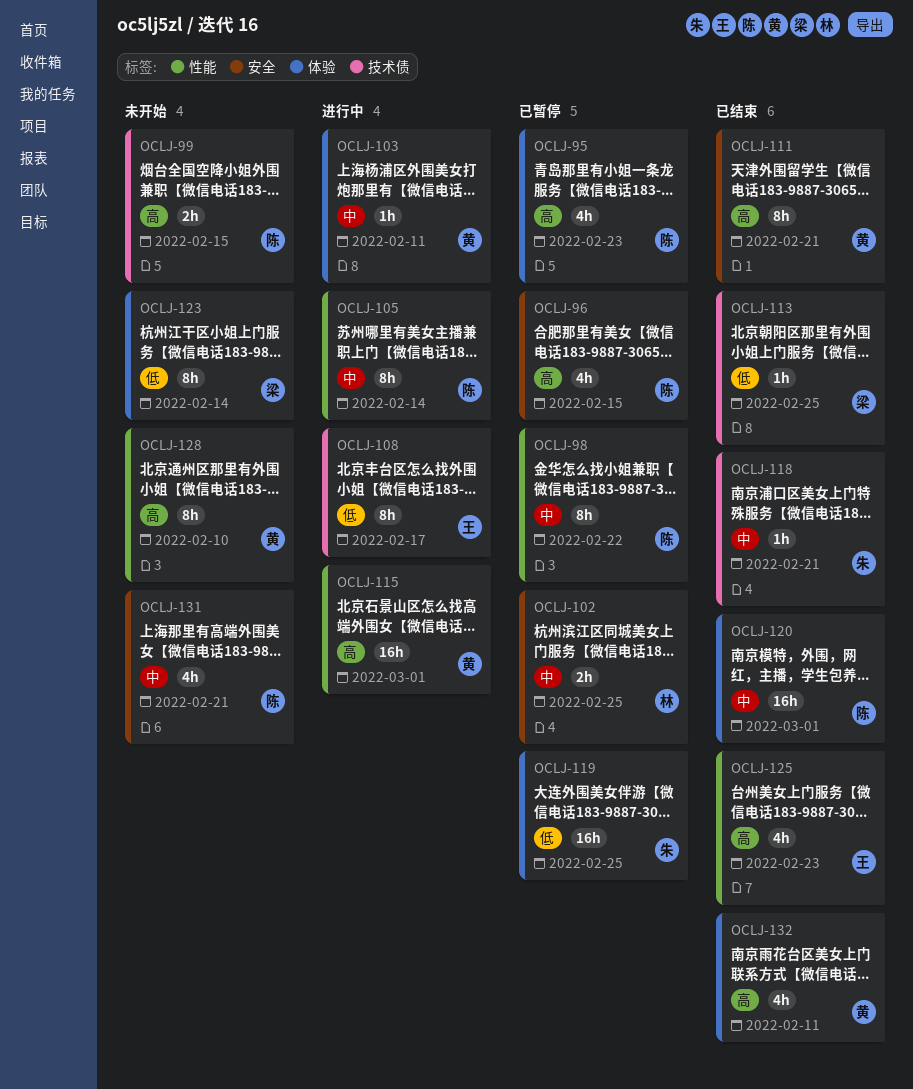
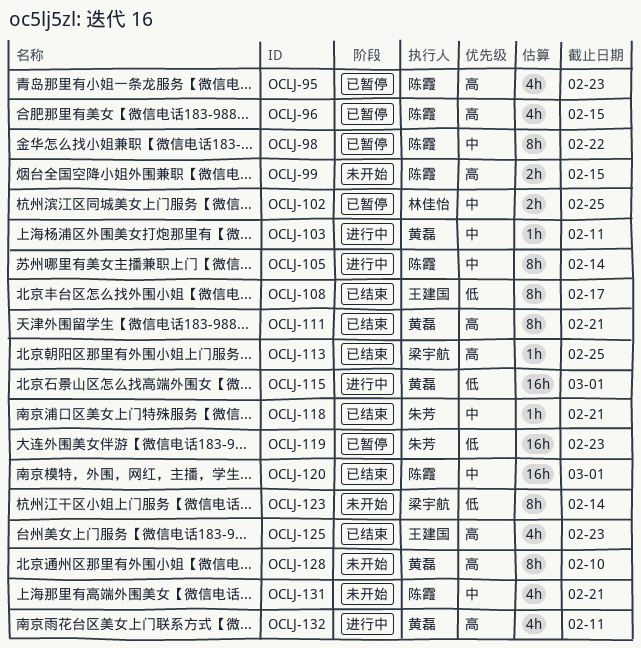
OCLJ-108, status: 进行中 -> 已结束
OCLJ-113, priority: 低 -> 高
OCLJ-115, priority: 高 -> 低
OCLJ-119, due: Feb 25 -> Feb 23
OCLJ-132, status: 已结束 -> 进行中

